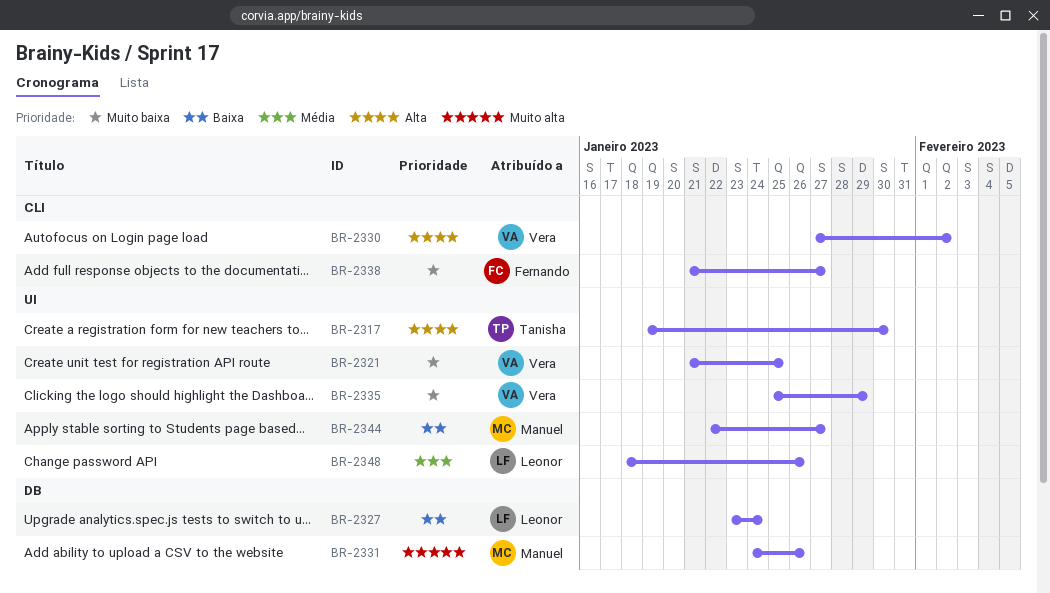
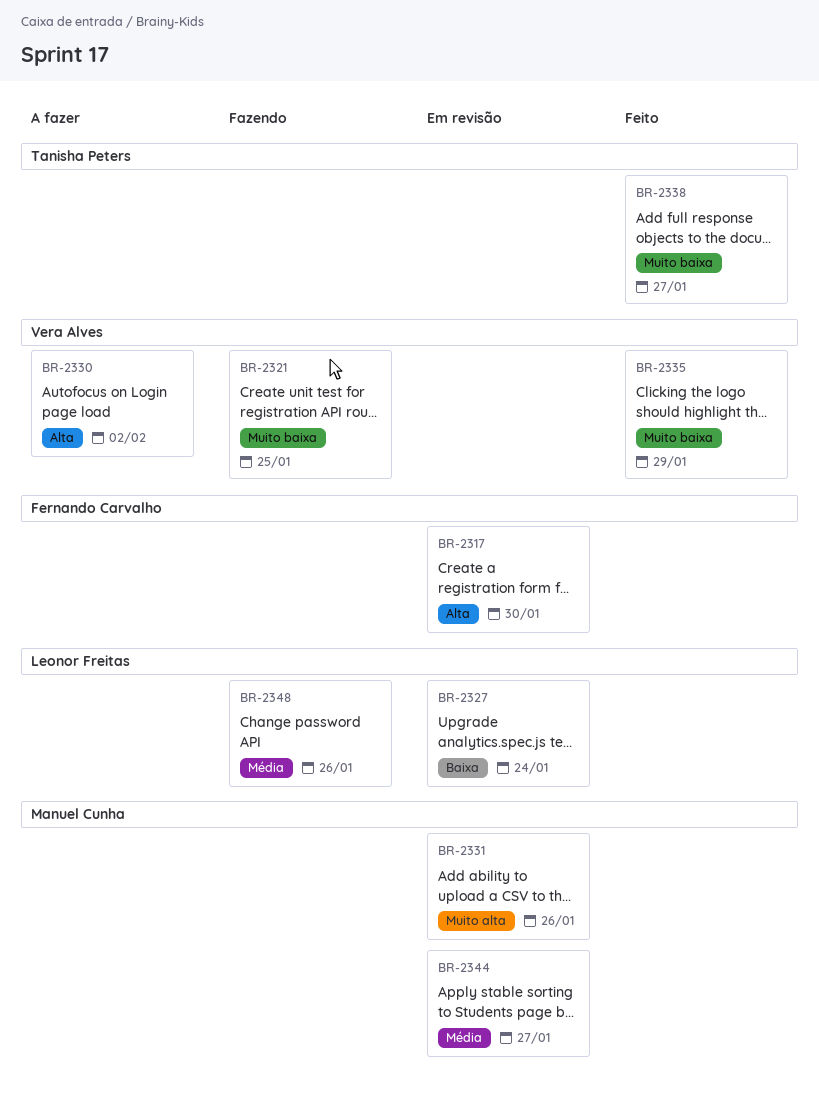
BR-2317, owner: Tanisha Peters -> Fernando Carvalho
BR-2338, owner: Fernando Carvalho -> Tanisha Peters
BR-2344, priority: Baixa -> Média

